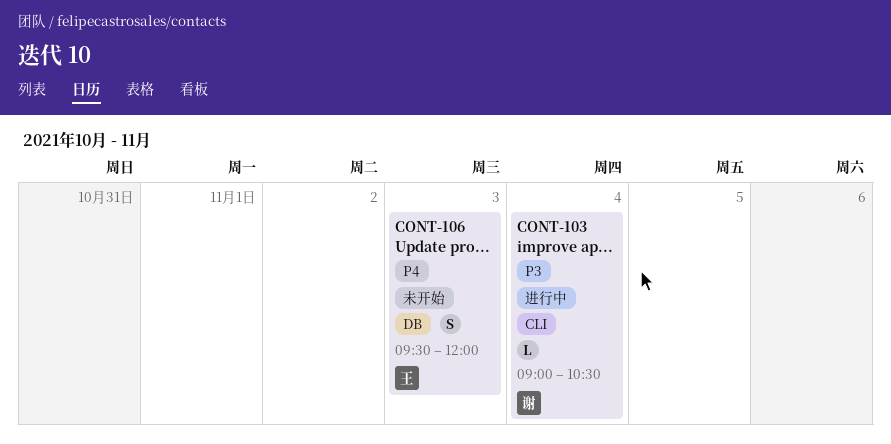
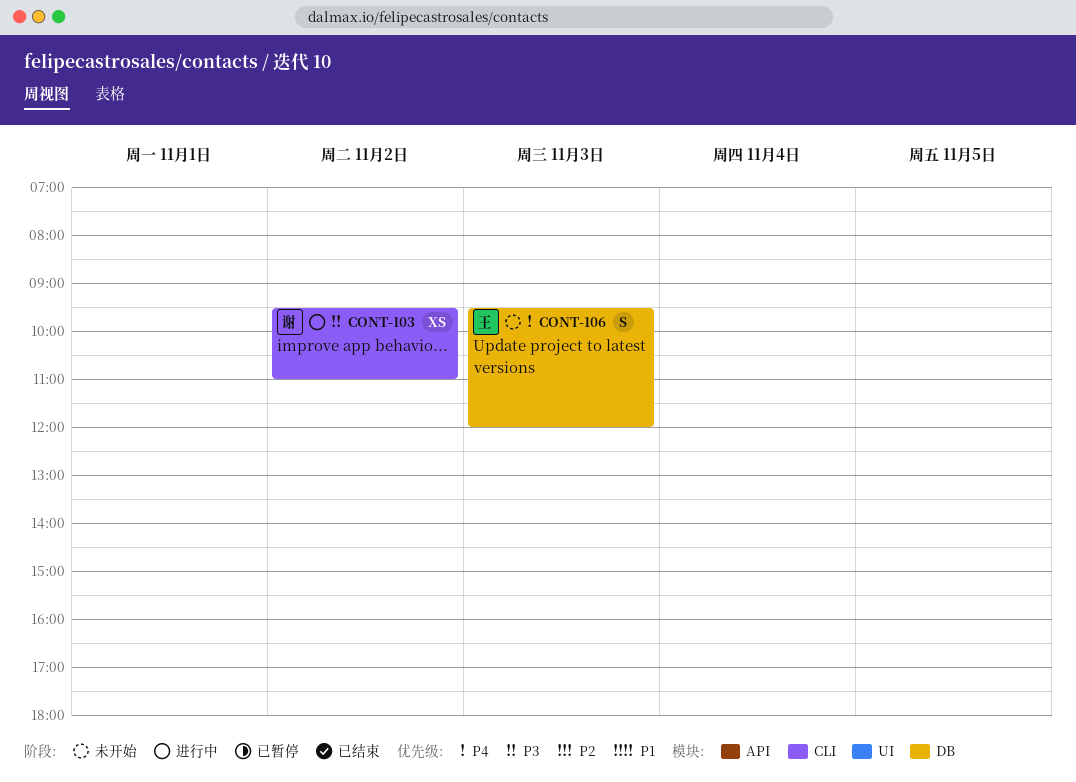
CONT-103, estimate: L -> XS
CONT-103, day: Nov 4 -> Nov 2
CONT-103, begins: 09:00 -> 09:30
CONT-103, ends: 10:30 -> 11:00

